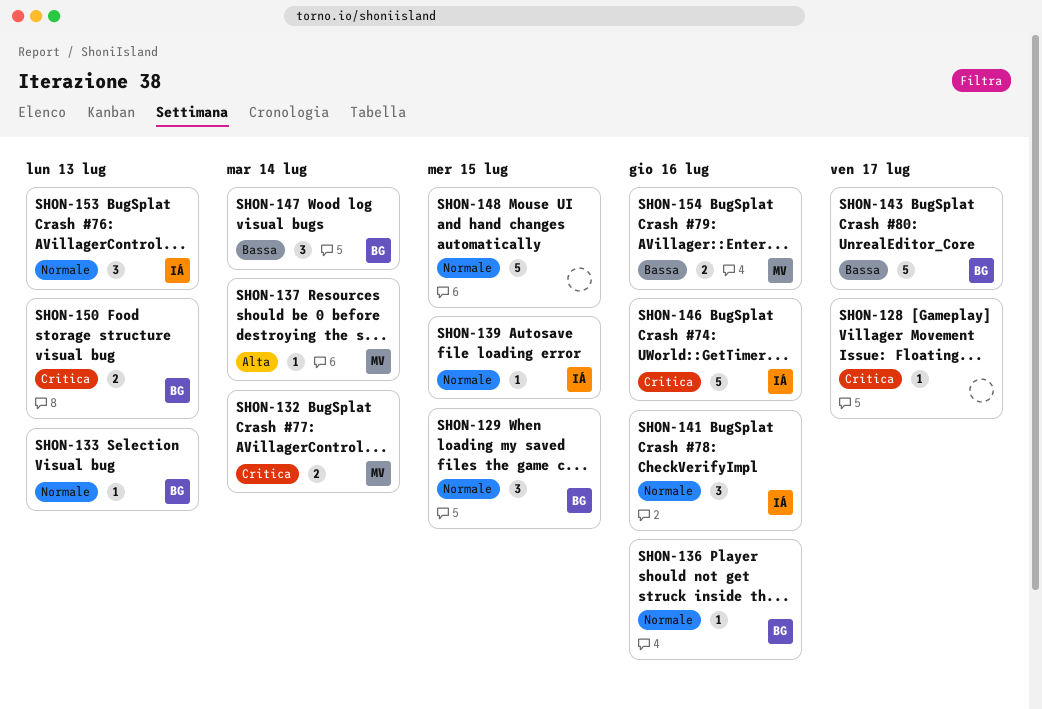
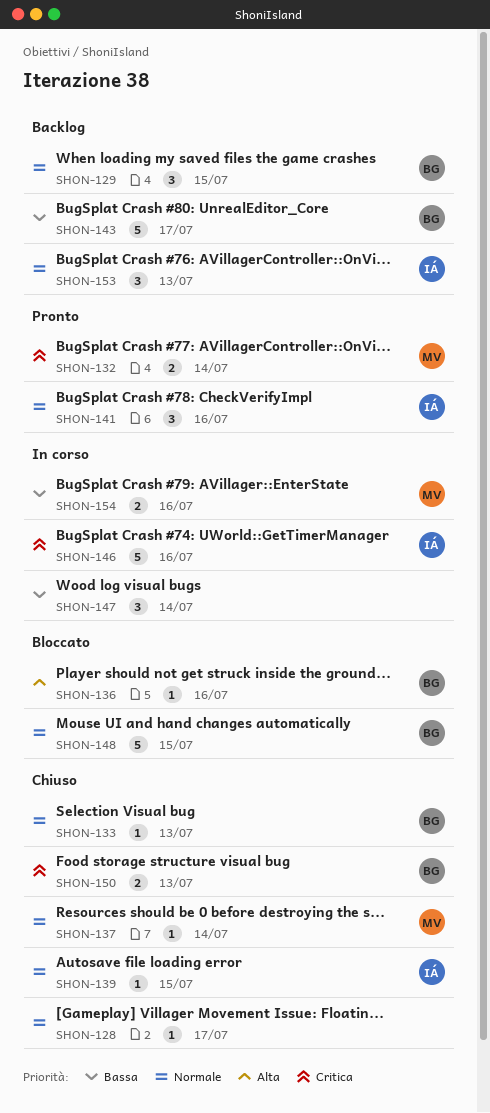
SHON-128, priority: Critica -> Normale
SHON-136, priority: Normale -> Alta
SHON-137, priority: Alta -> Normale
SHON-147, owner: BG -> none
SHON-148, owner: none -> BG

